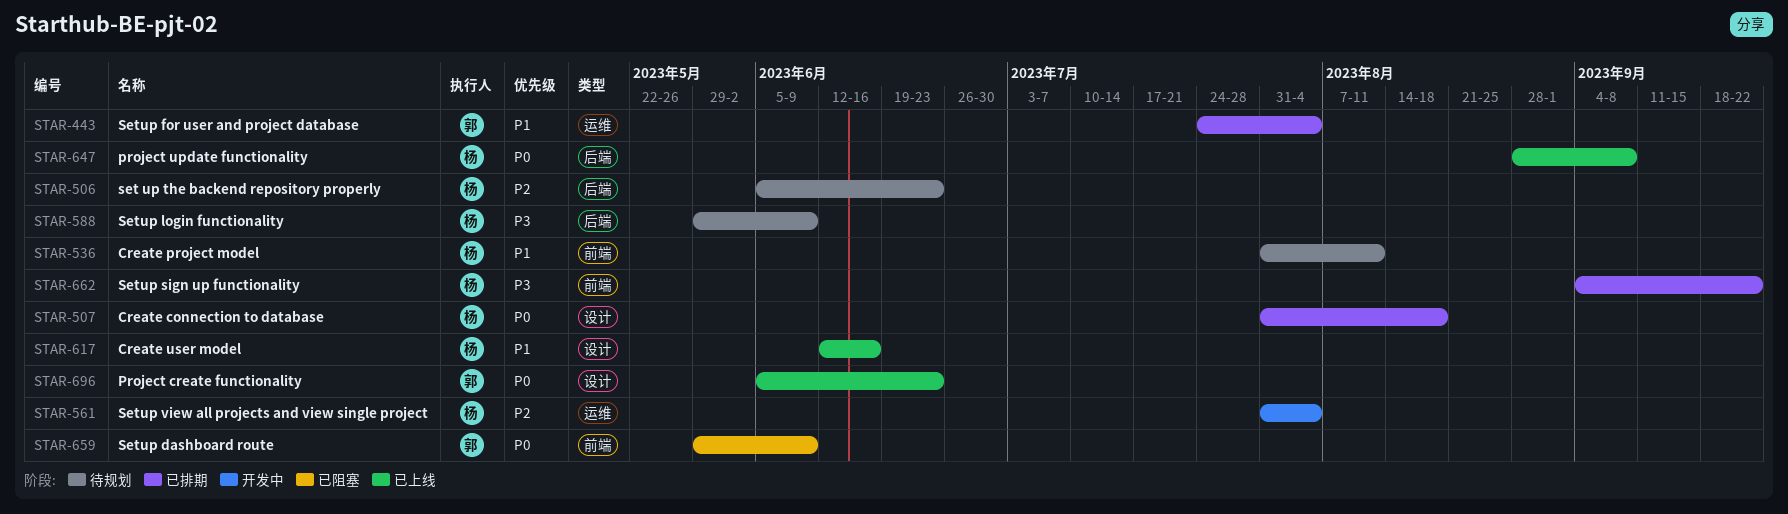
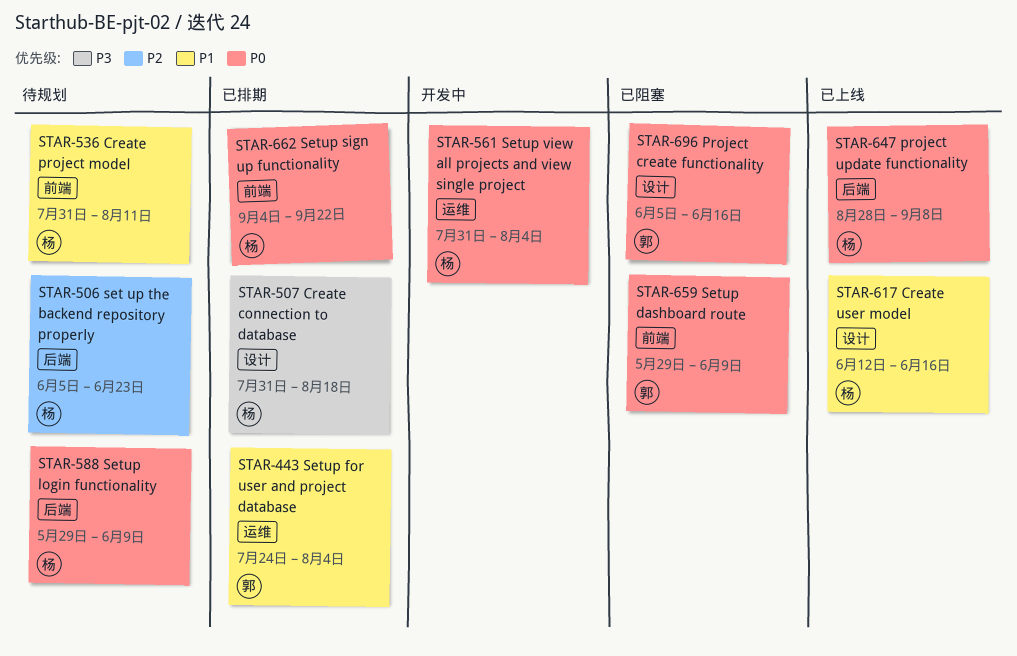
STAR-507, priority: P0 -> P3
STAR-561, priority: P2 -> P0
STAR-588, priority: P3 -> P0
STAR-662, priority: P3 -> P0
STAR-696, status: 已上线 -> 已阻塞
STAR-696, due: Jun 23 -> Jun 16

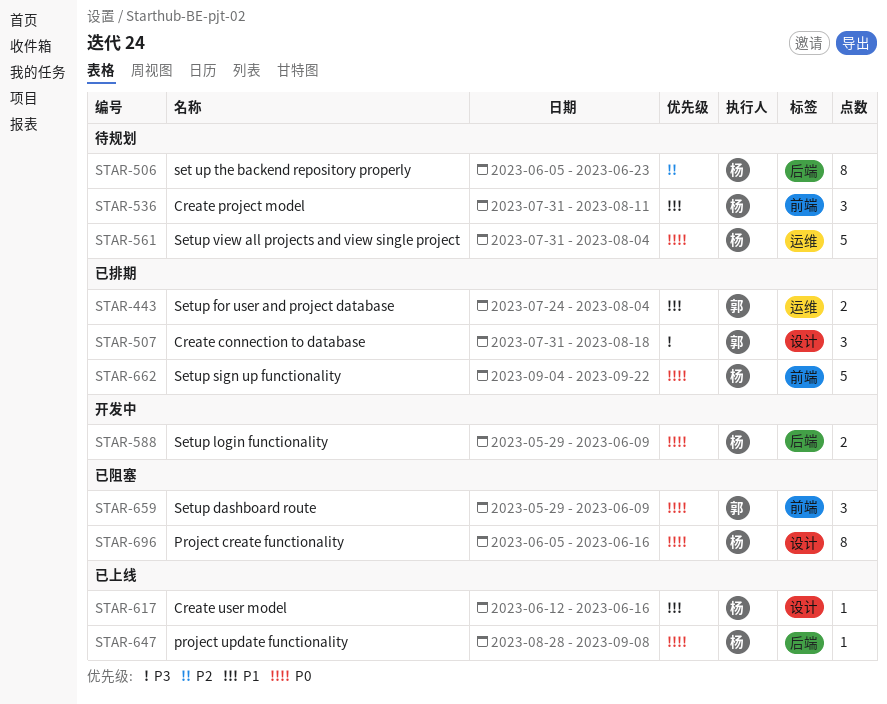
STAR-507, owner: 杨 -> 郭
STAR-561, status: 开发中 -> 待规划
STAR-588, status: 待规划 -> 开发中
STAR-696, owner: 郭 -> 杨

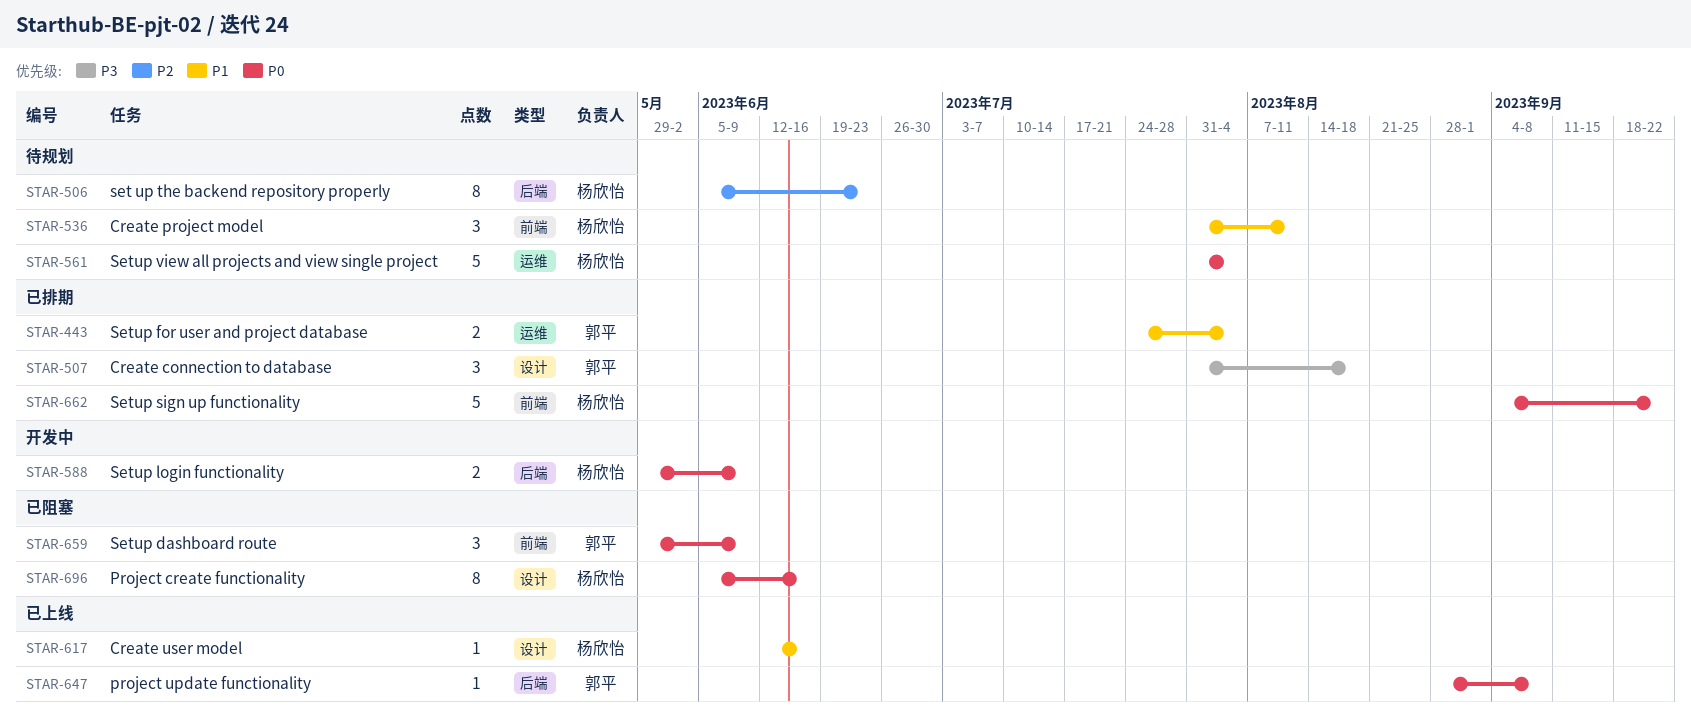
STAR-647, owner: 杨欣怡 -> 郭平

